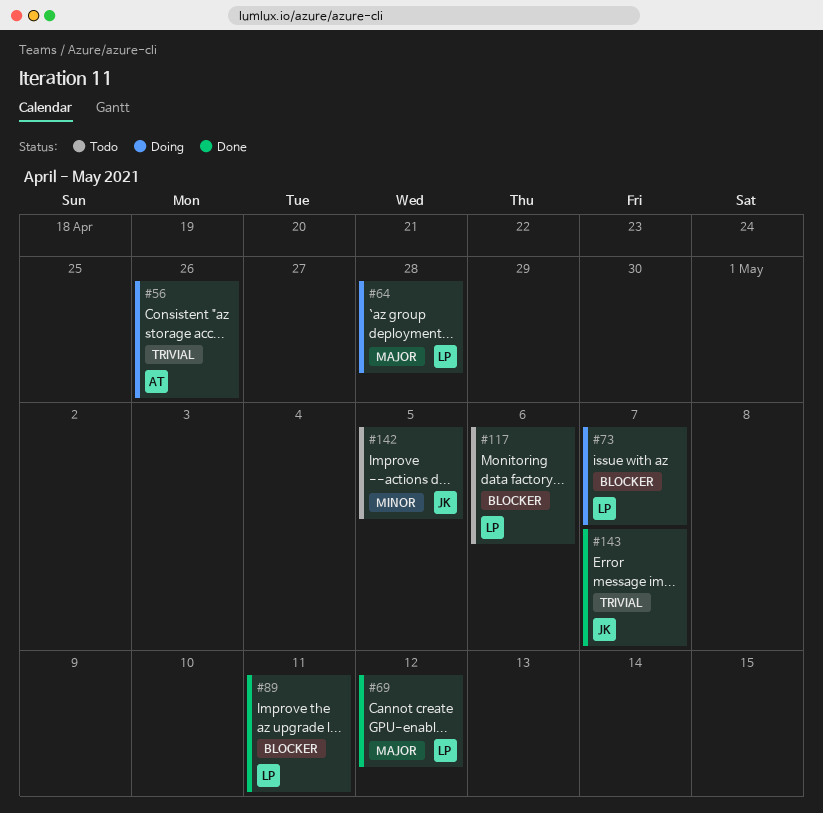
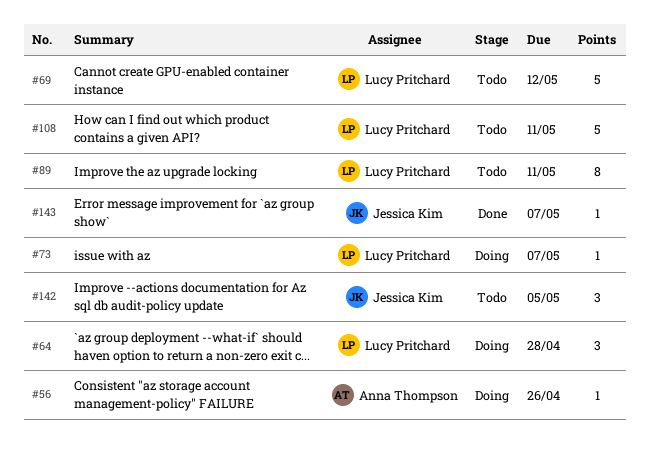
#69, status: Done -> Todo
#89, status: Done -> Todo
#108: none -> present
#117: present -> none

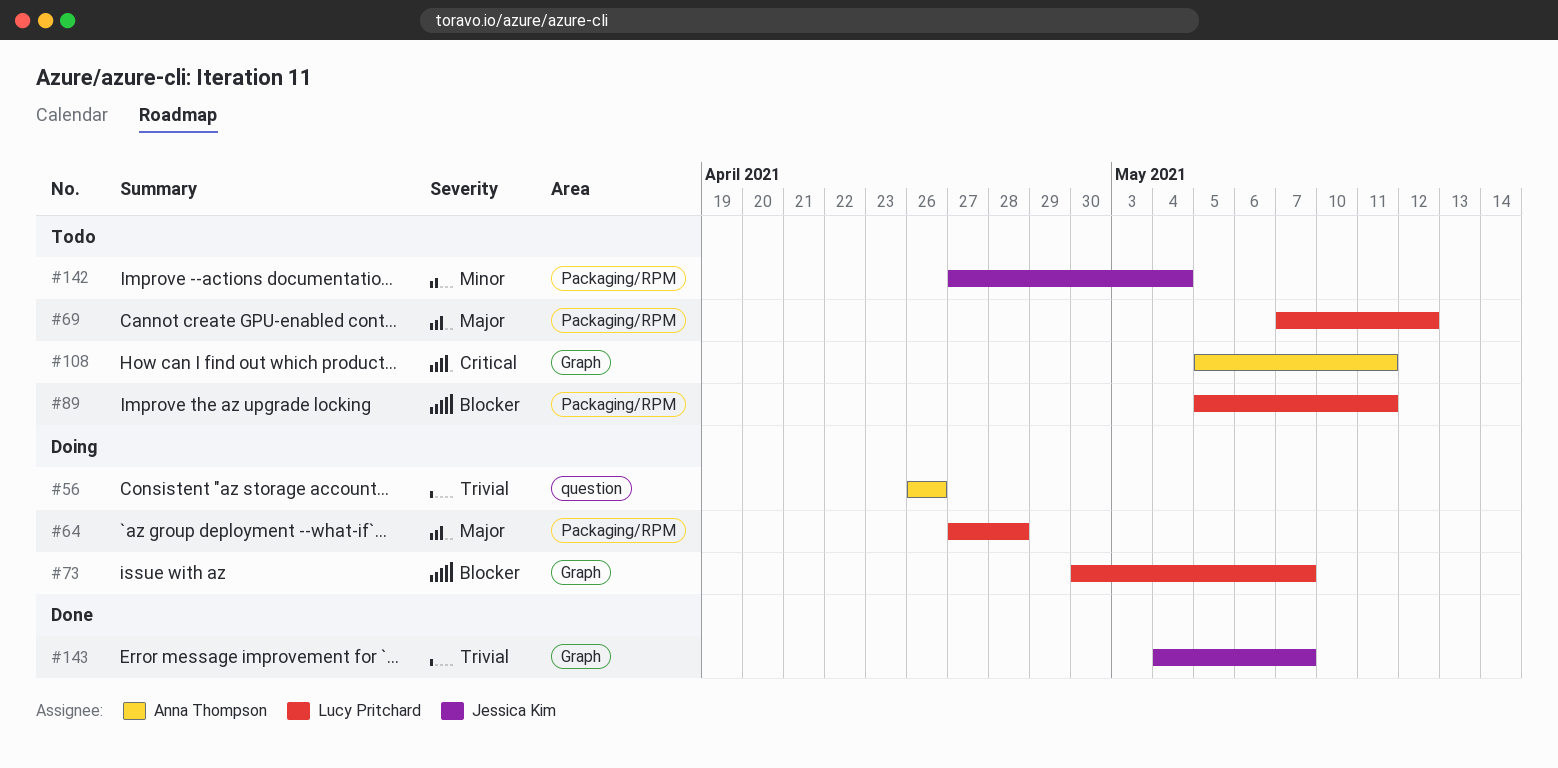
#108, owner: Lucy Pritchard -> Anna Thompson
#142, due: May 5 -> May 4

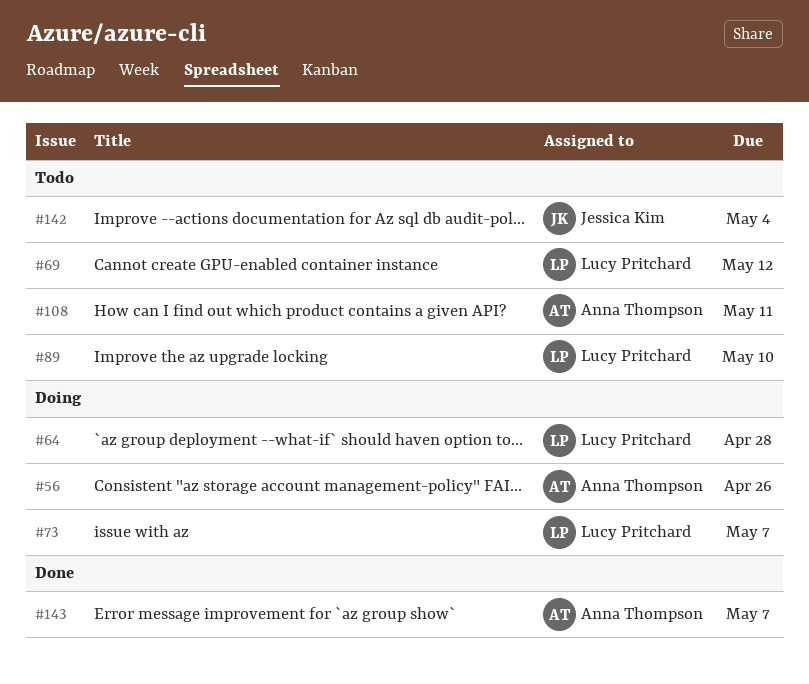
#89, due: May 11 -> May 10
#143, owner: Jessica Kim -> Anna Thompson

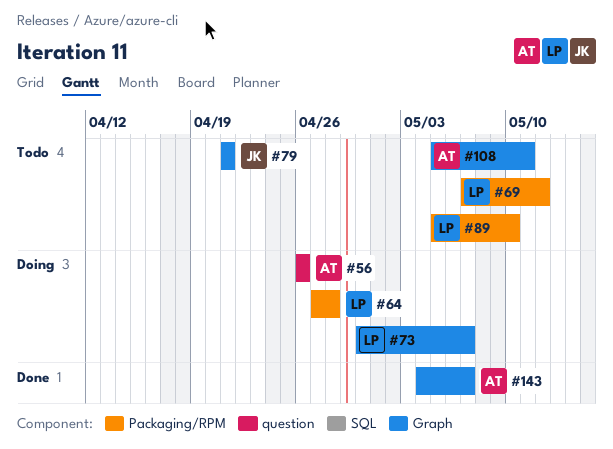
#79: none -> present
#142: present -> none

